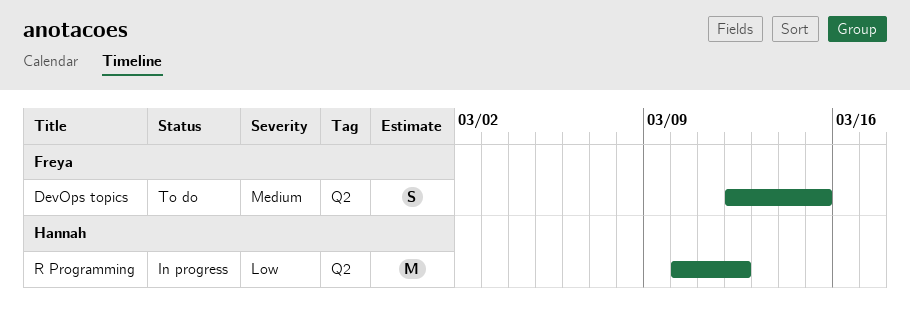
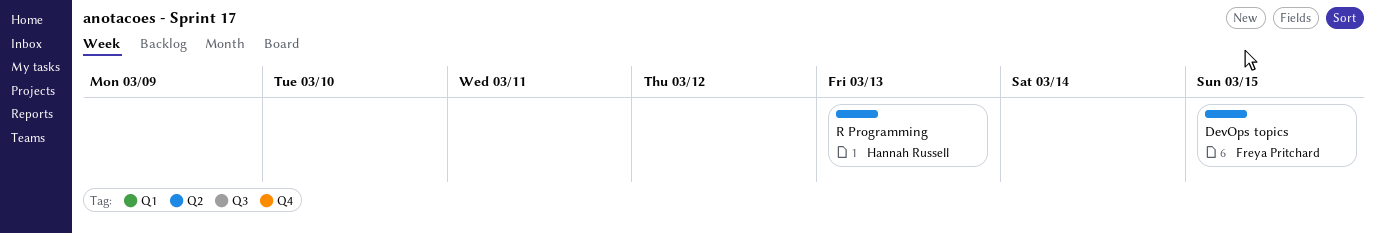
R Programming, due: Mar 12 -> Mar 13

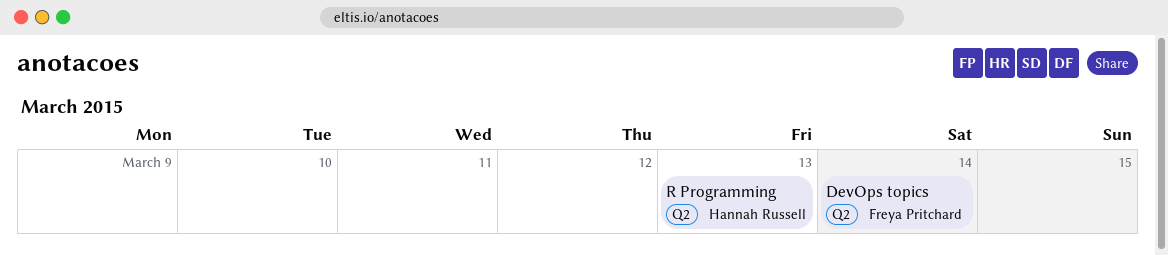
DevOps topics, due: Mar 15 -> Mar 14

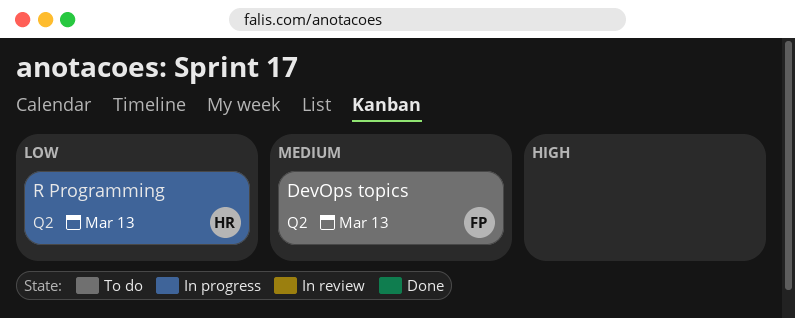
DevOps topics, due: Mar 14 -> Mar 13

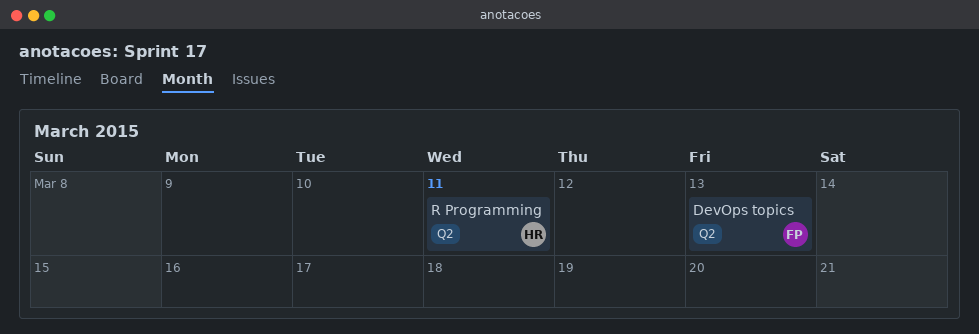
R Programming, due: Mar 13 -> Mar 11

